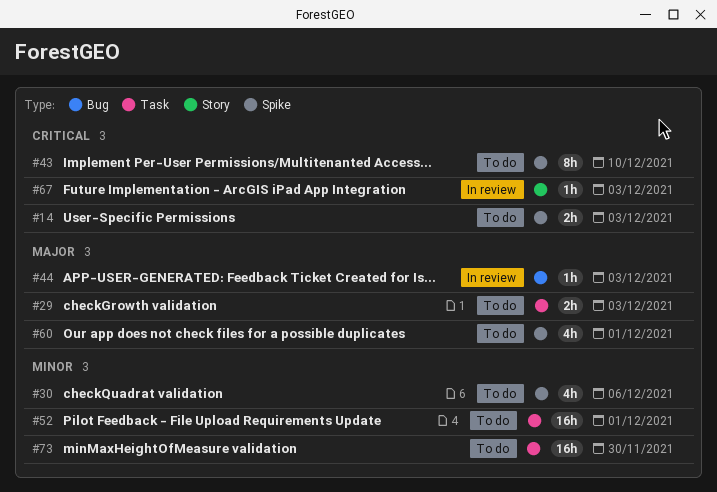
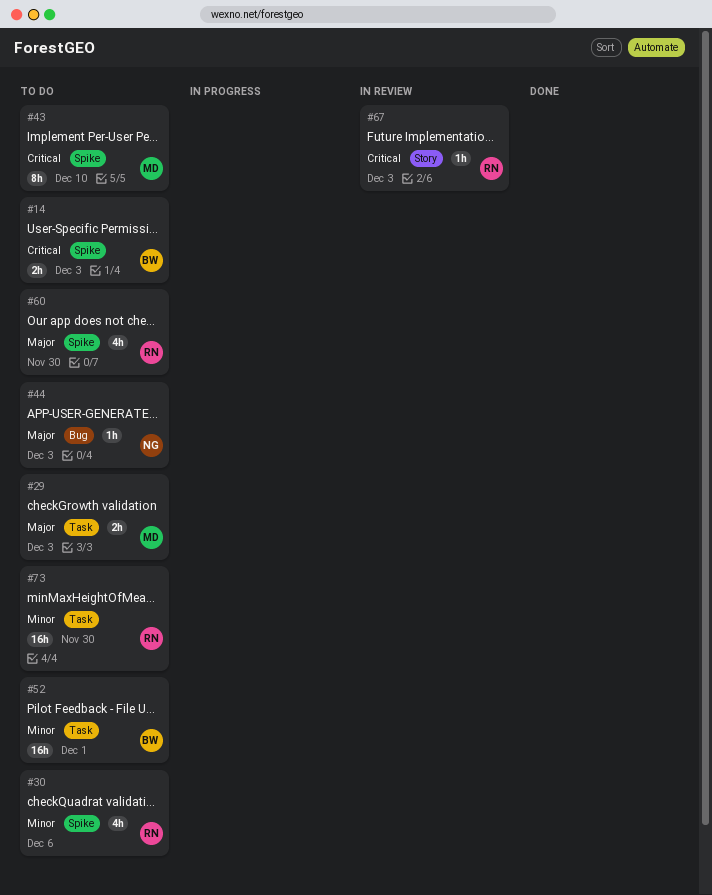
#44, status: In review -> To do
#60, due: Dec 1 -> Nov 30

